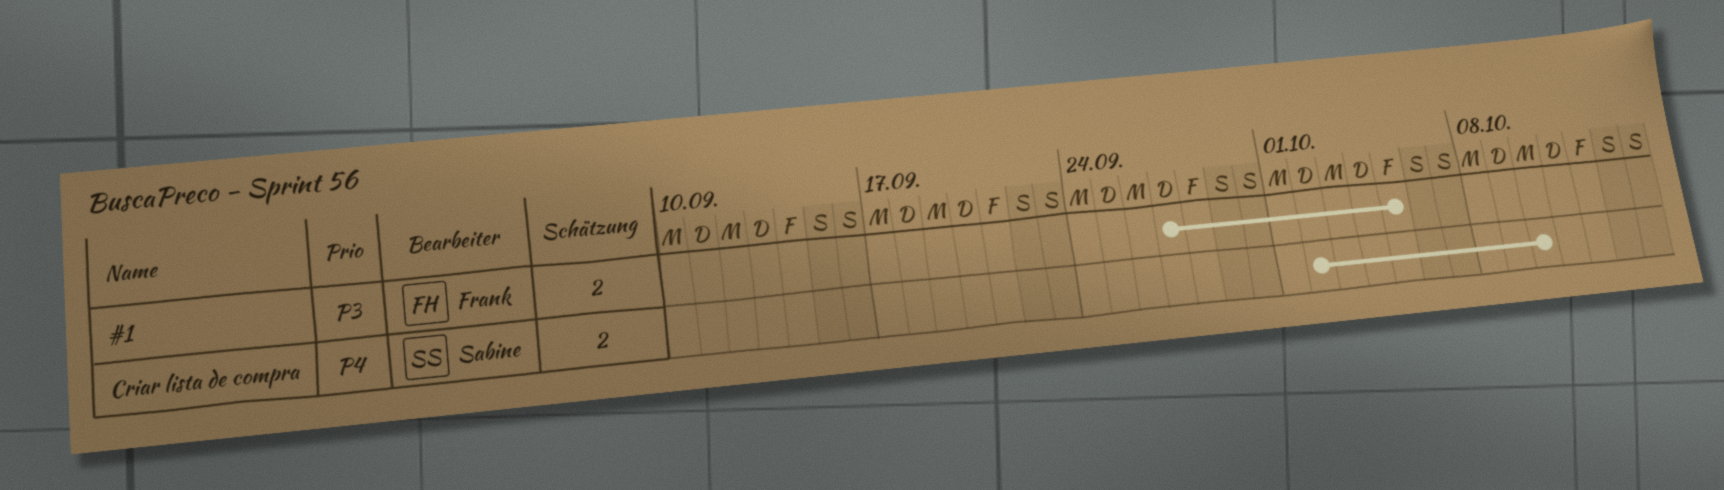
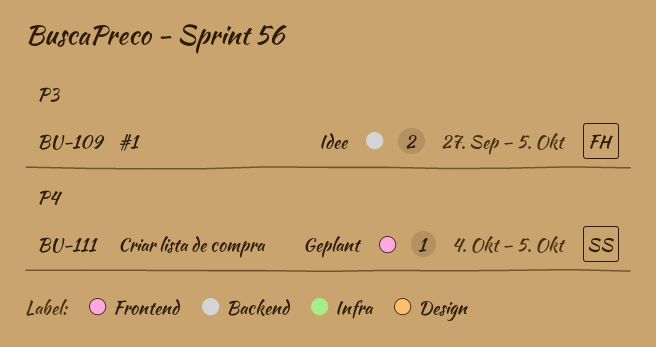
Criar lista de compra, estimate: 2 -> 1
Criar lista de compra, start: Oct 2 -> Oct 4
Criar lista de compra, due: Oct 10 -> Oct 5

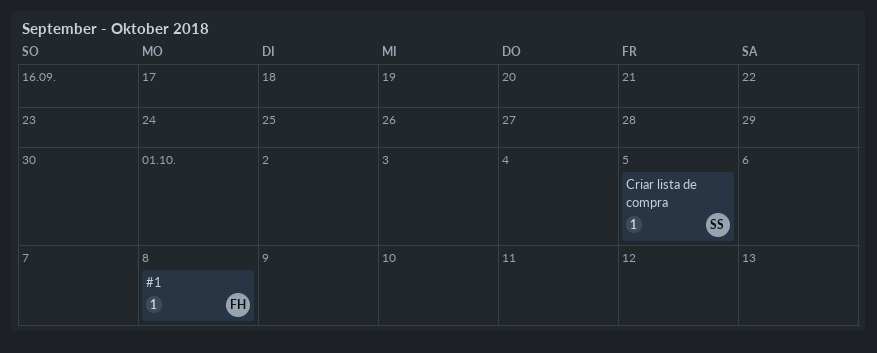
#1, estimate: 2 -> 1
#1, due: Oct 5 -> Oct 8

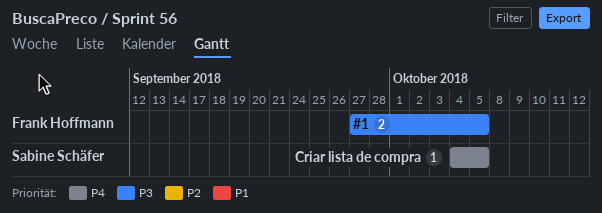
#1, estimate: 1 -> 2
#1, due: Oct 8 -> Oct 5

